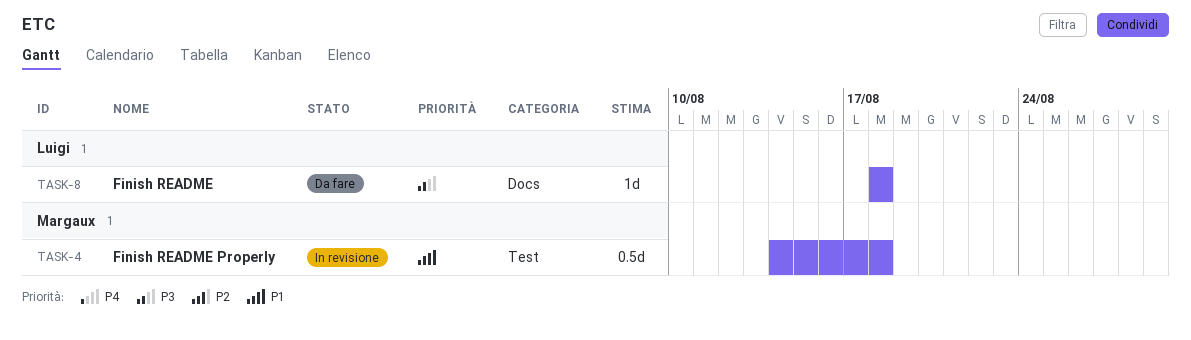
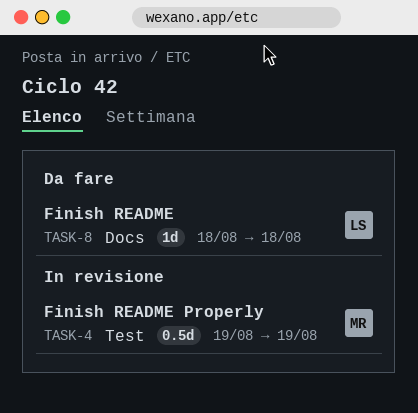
TASK-4, start: Aug 14 -> Aug 19
TASK-4, due: Aug 18 -> Aug 19

